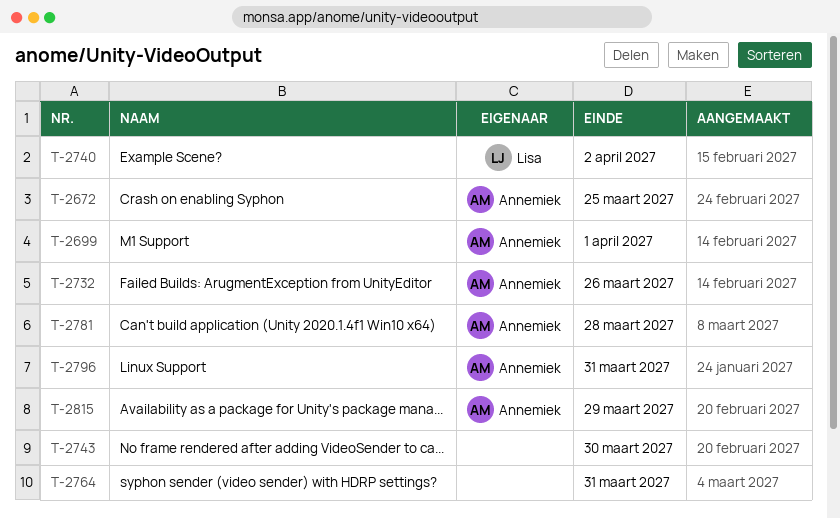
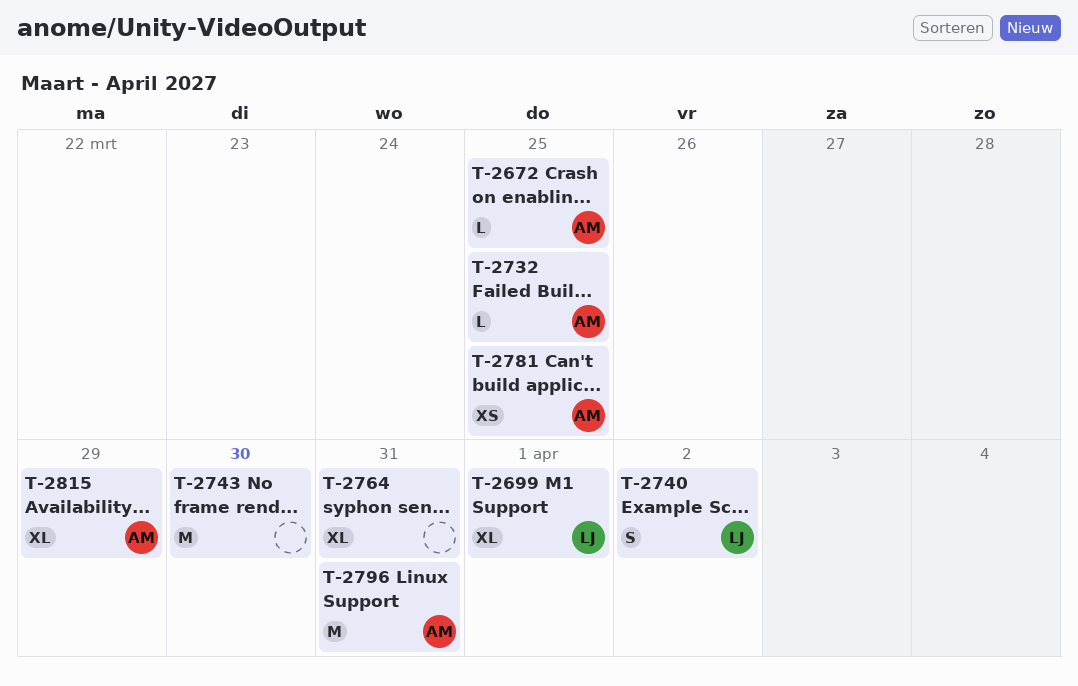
T-2699, owner: Annemiek -> Lisa
T-2732, due: Mar 26 -> Mar 25
T-2781, due: Mar 28 -> Mar 25

